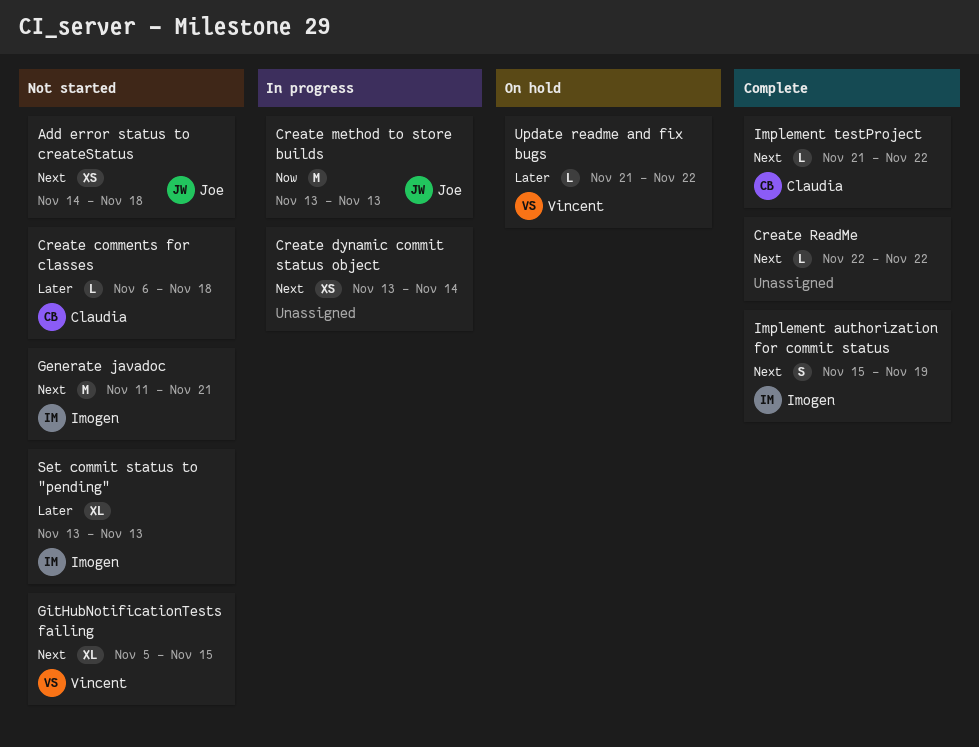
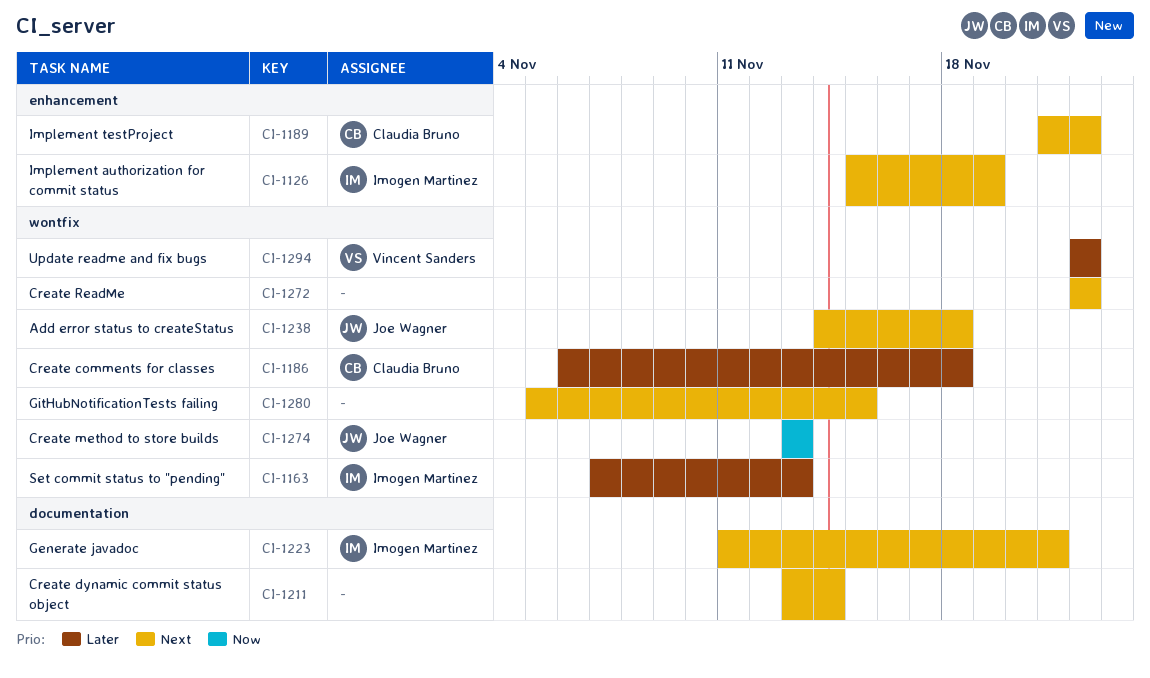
GitHubNotificationTests failing, owner: Vincent Sanders -> none
Set commit status to "pending", start: Nov 13 -> Nov 7
Update readme and fix bugs, start: Nov 21 -> Nov 22

